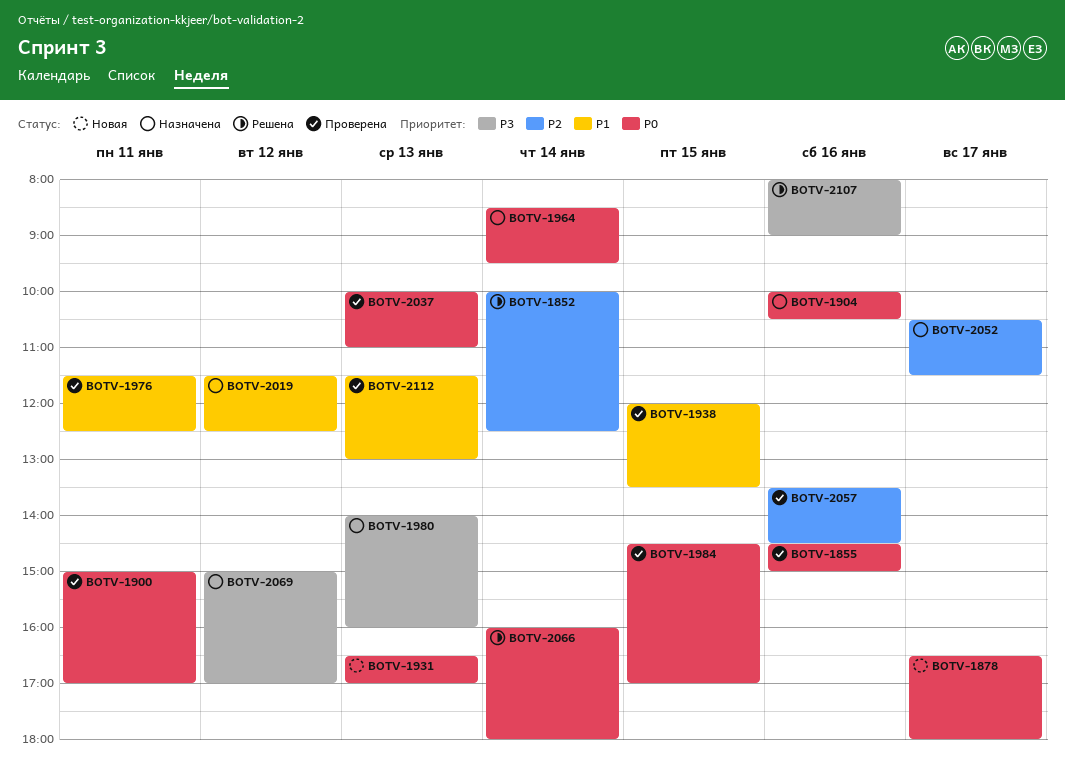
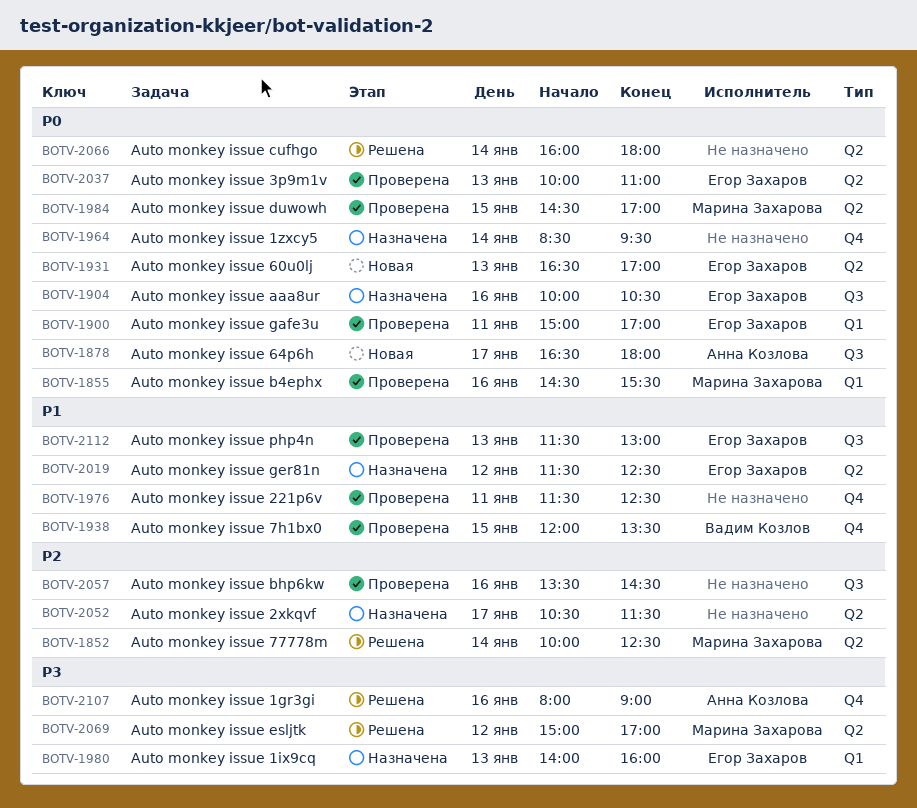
BOTV-1855, ends: 15:00 -> 15:30
BOTV-2069, status: Назначена -> Решена

